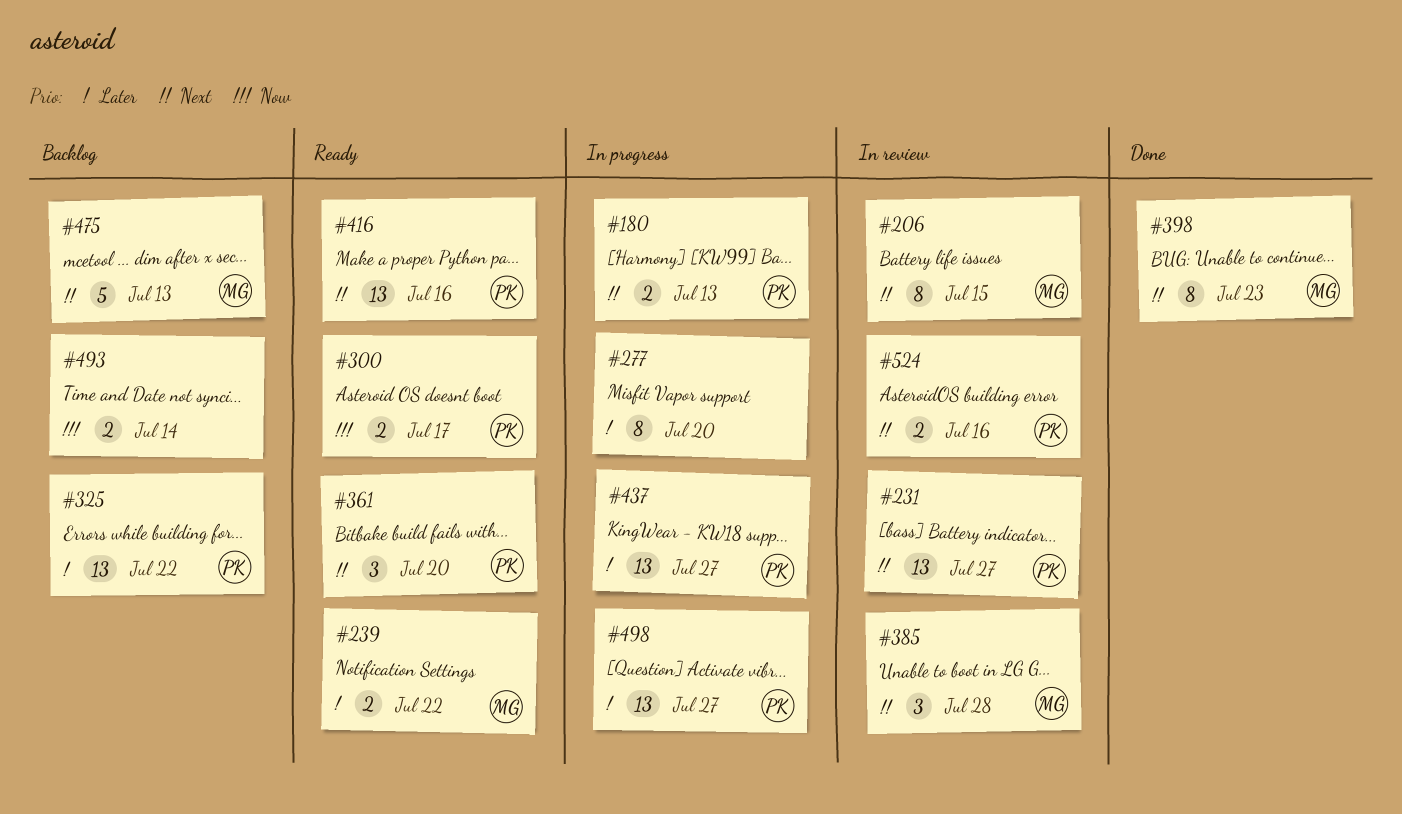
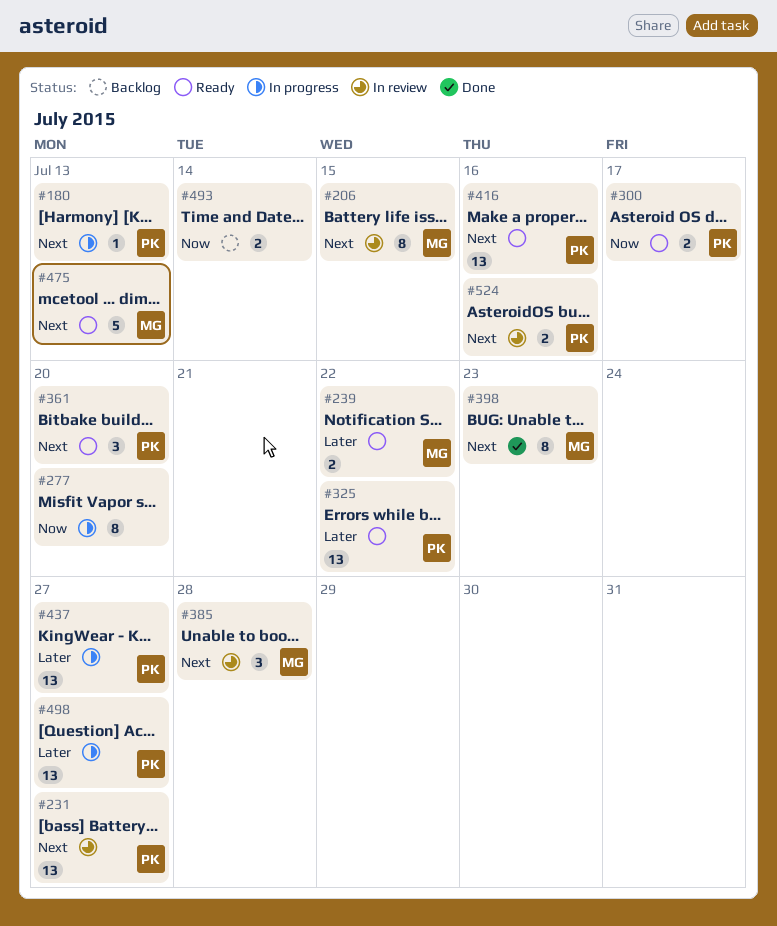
#180, estimate: 2 -> 1
#277, priority: Later -> Now
#325, status: Backlog -> Ready
#475, status: Backlog -> Ready

